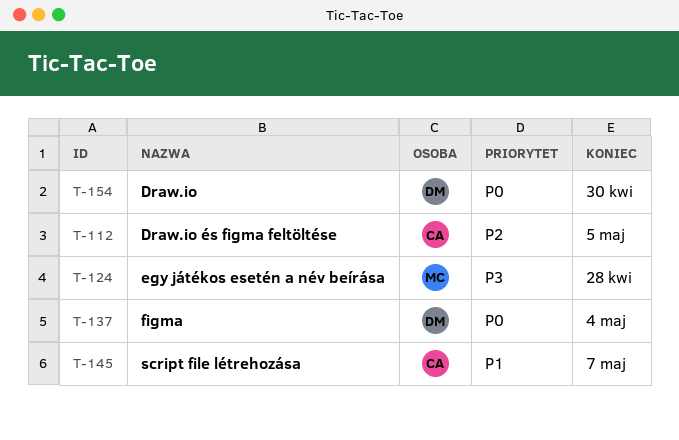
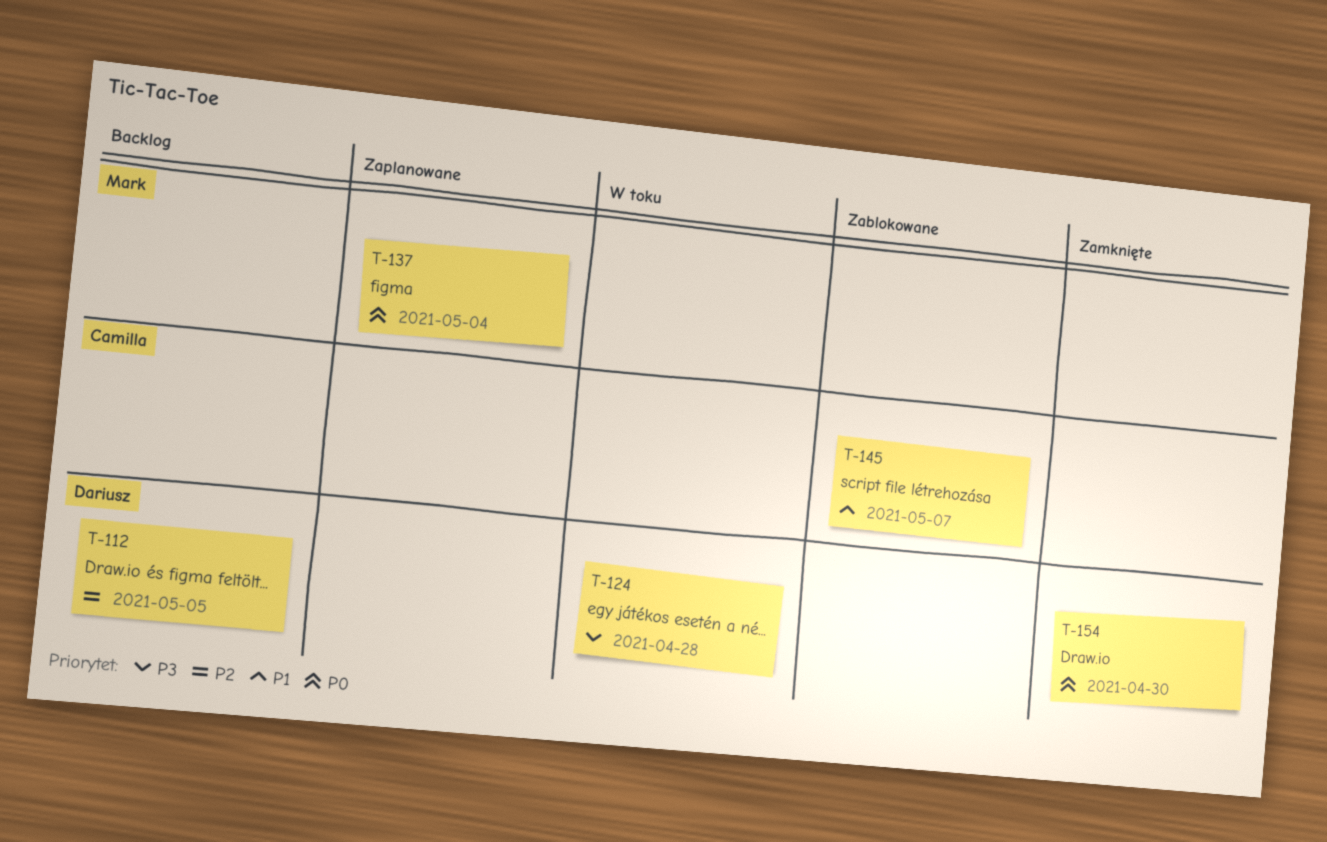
T-112, owner: Camilla -> Dariusz
T-124, owner: Mark -> Dariusz
T-137, owner: Dariusz -> Mark

